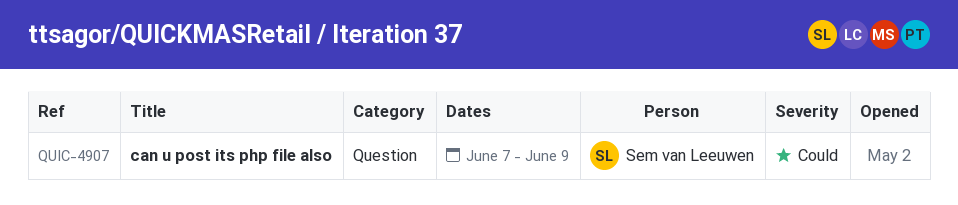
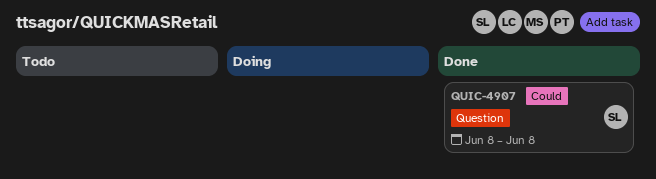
QUIC-4907, start: Jun 7 -> Jun 8
QUIC-4907, due: Jun 9 -> Jun 8

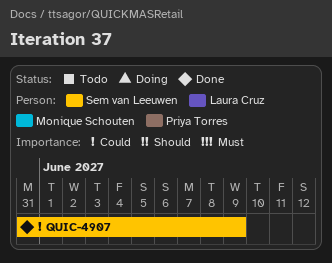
QUIC-4907, start: Jun 8 -> May 31
QUIC-4907, due: Jun 8 -> Jun 9

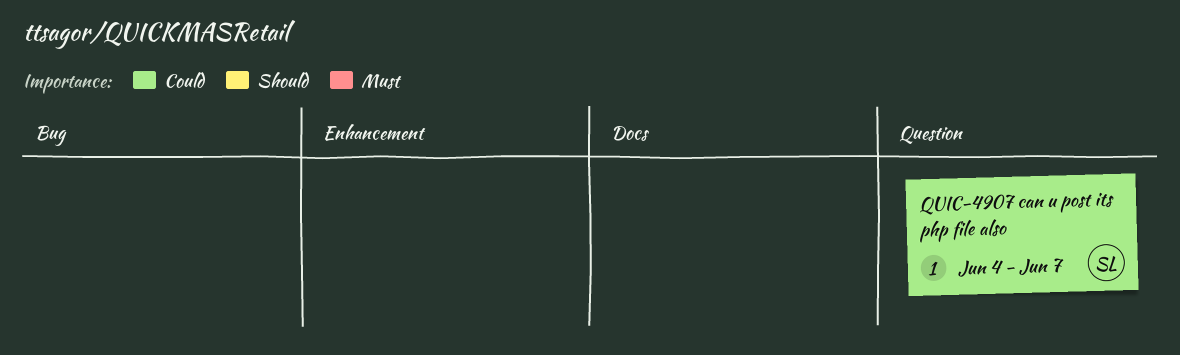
QUIC-4907, start: May 31 -> Jun 4
QUIC-4907, due: Jun 9 -> Jun 7

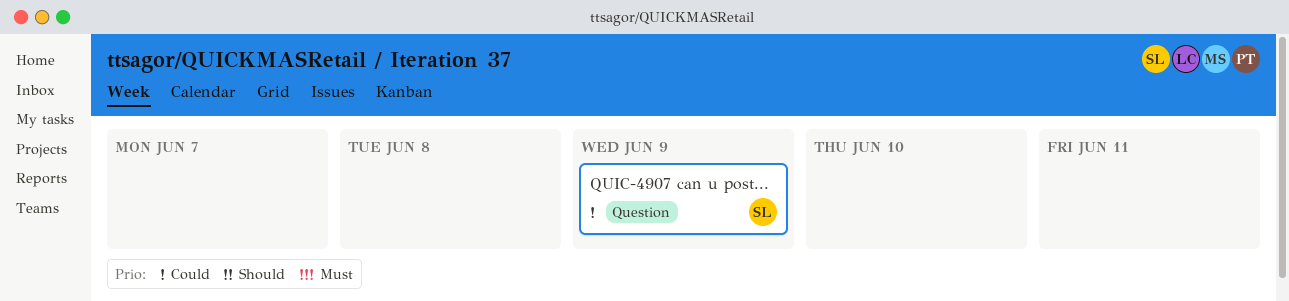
QUIC-4907, due: Jun 7 -> Jun 9

